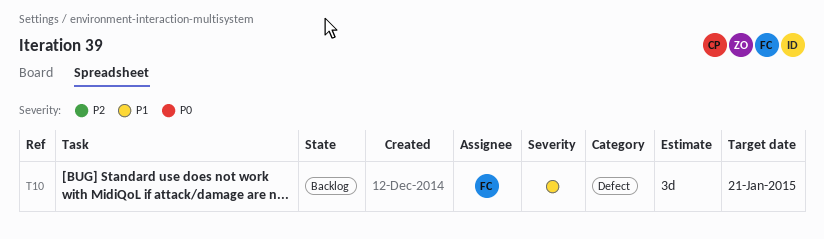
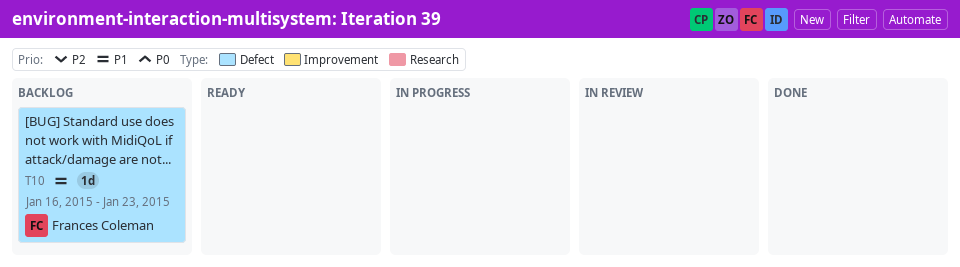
T10, estimate: 3d -> 1d
T10, due: Jan 21 -> Jan 23

